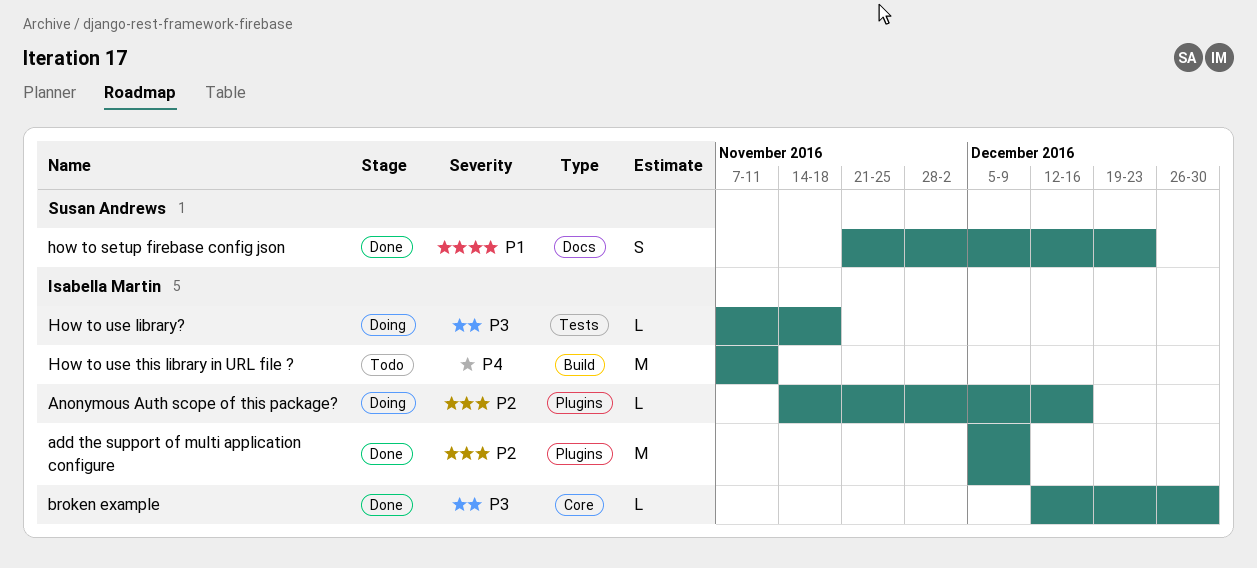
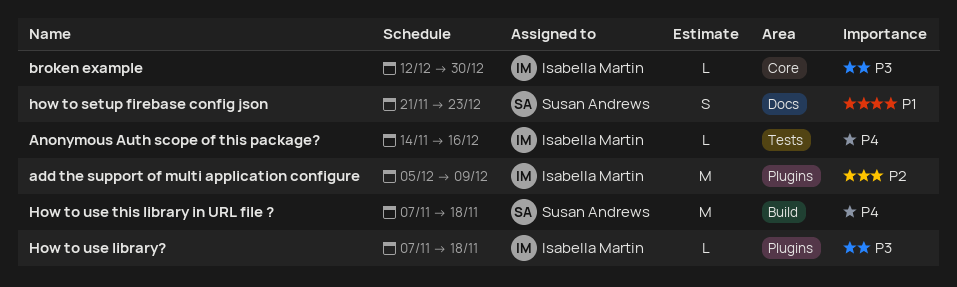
Anonymous Auth scope of this package?, priority: P2 -> P4
Anonymous Auth scope of this package?, label: Plugins -> Tests
How to use library?, label: Tests -> Plugins
How to use this library in URL file ?, owner: Isabella Martin -> Susan Andrews
How to use this library in URL file ?, due: Nov 11 -> Nov 18

